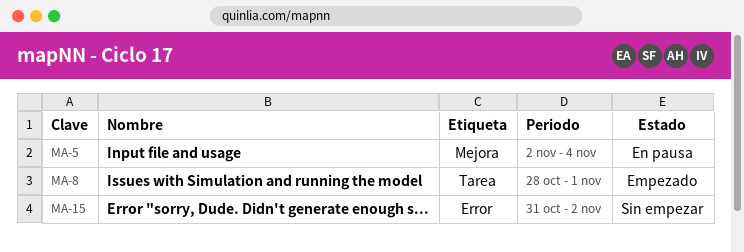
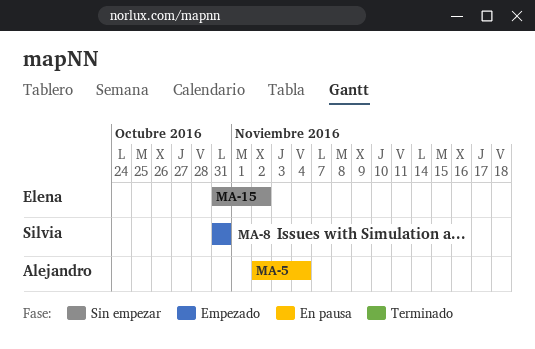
MA-8, start: Oct 28 -> Oct 31
MA-8, due: Nov 1 -> Oct 31

